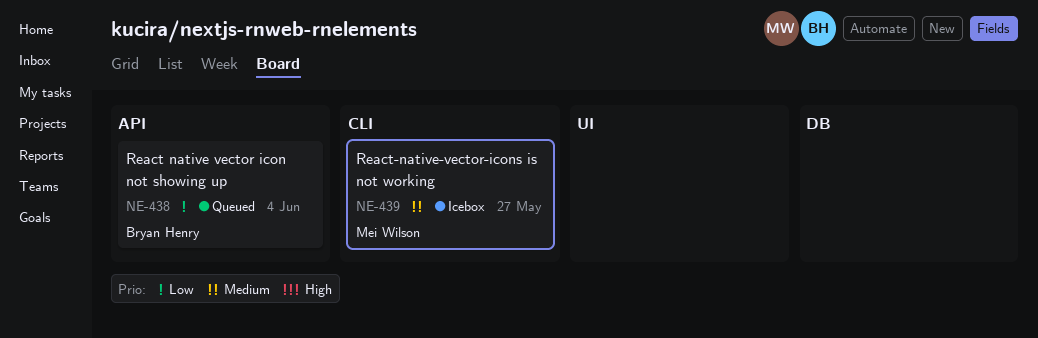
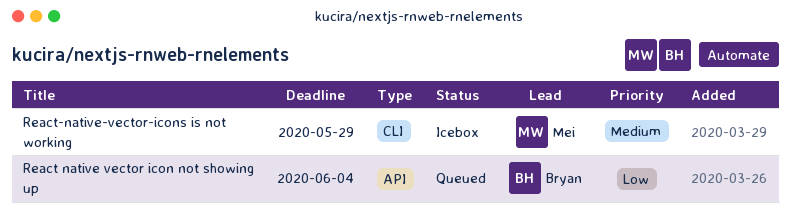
React-native-vector-icons is not working, due: May 27 -> May 29

